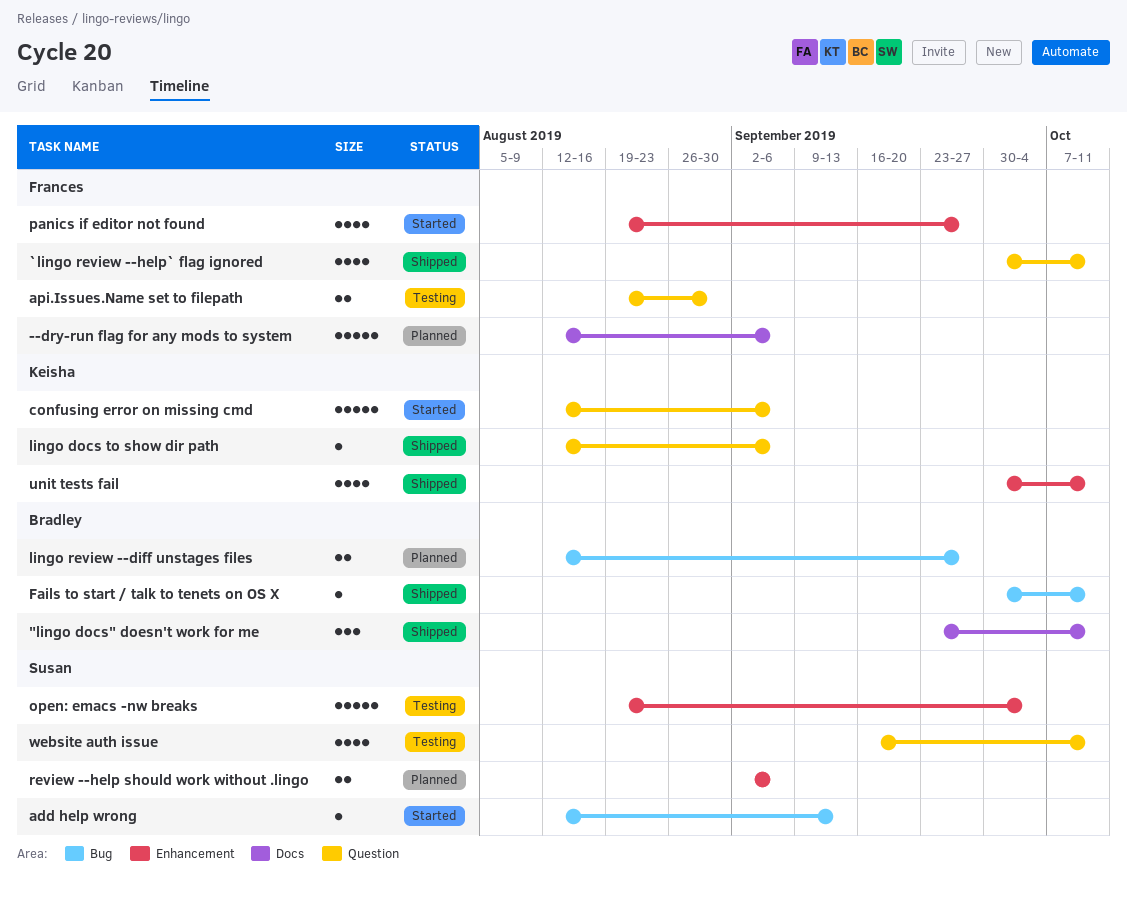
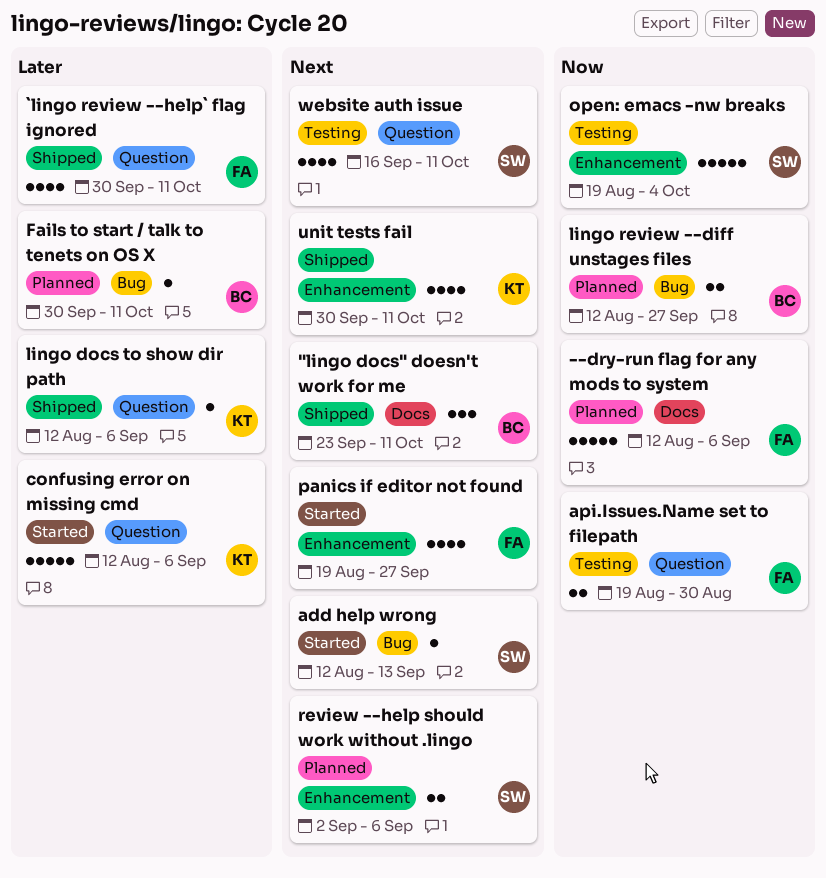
Fails to start / talk to tenets on OS X, status: Shipped -> Planned

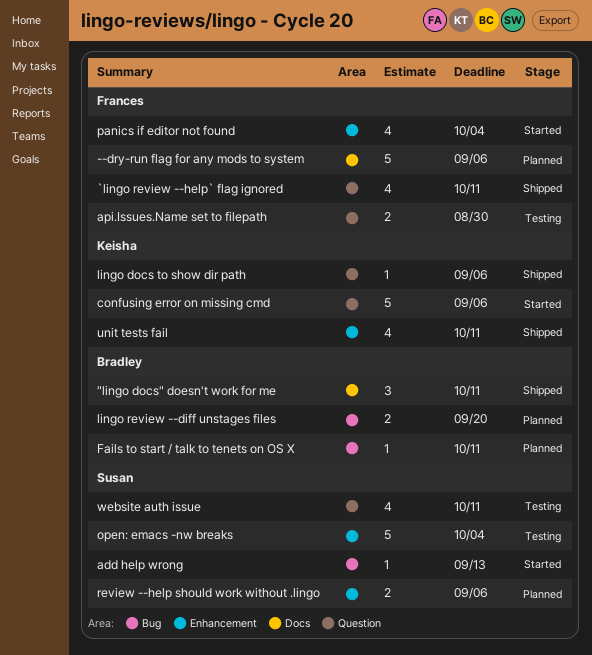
lingo review --diff unstages files, due: Sep 27 -> Sep 20
panics if editor not found, due: Sep 27 -> Oct 4

